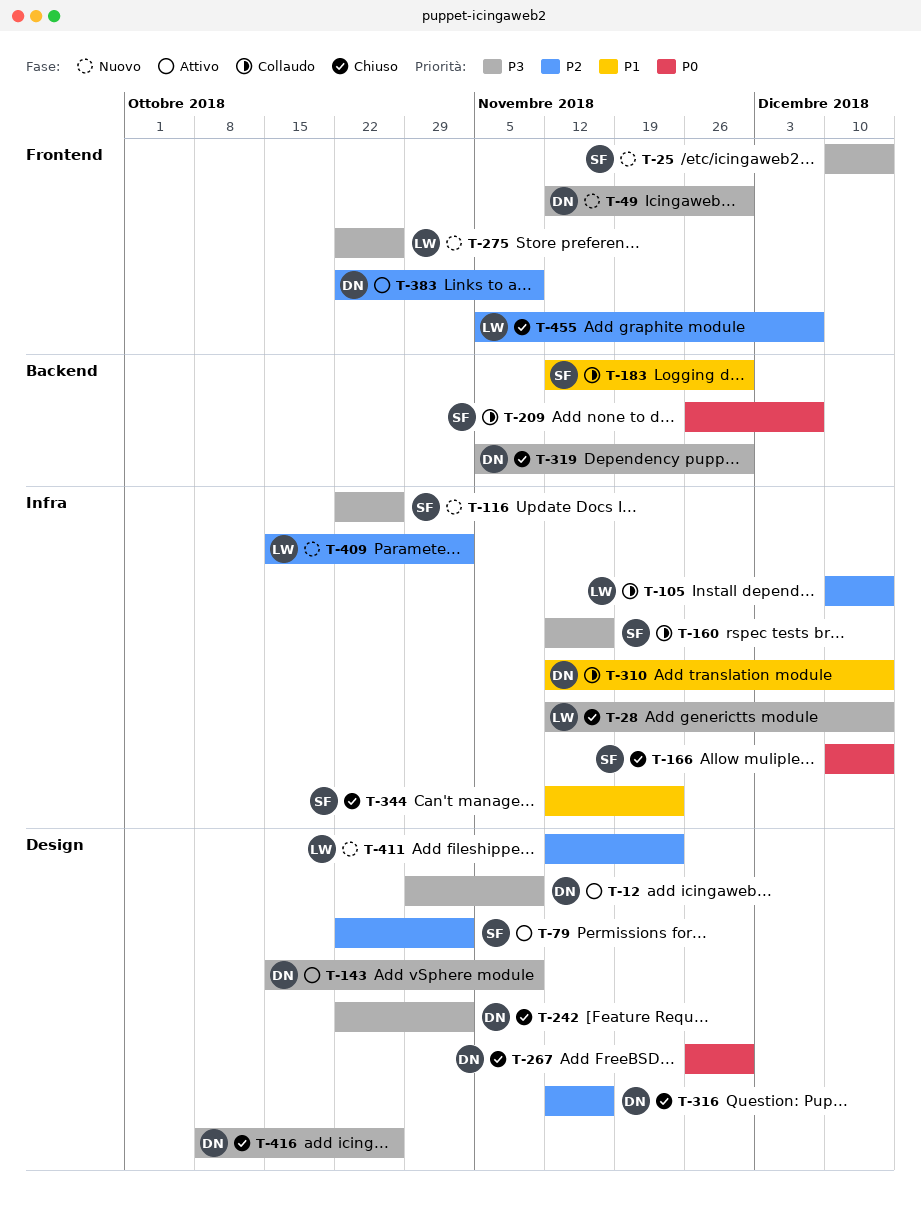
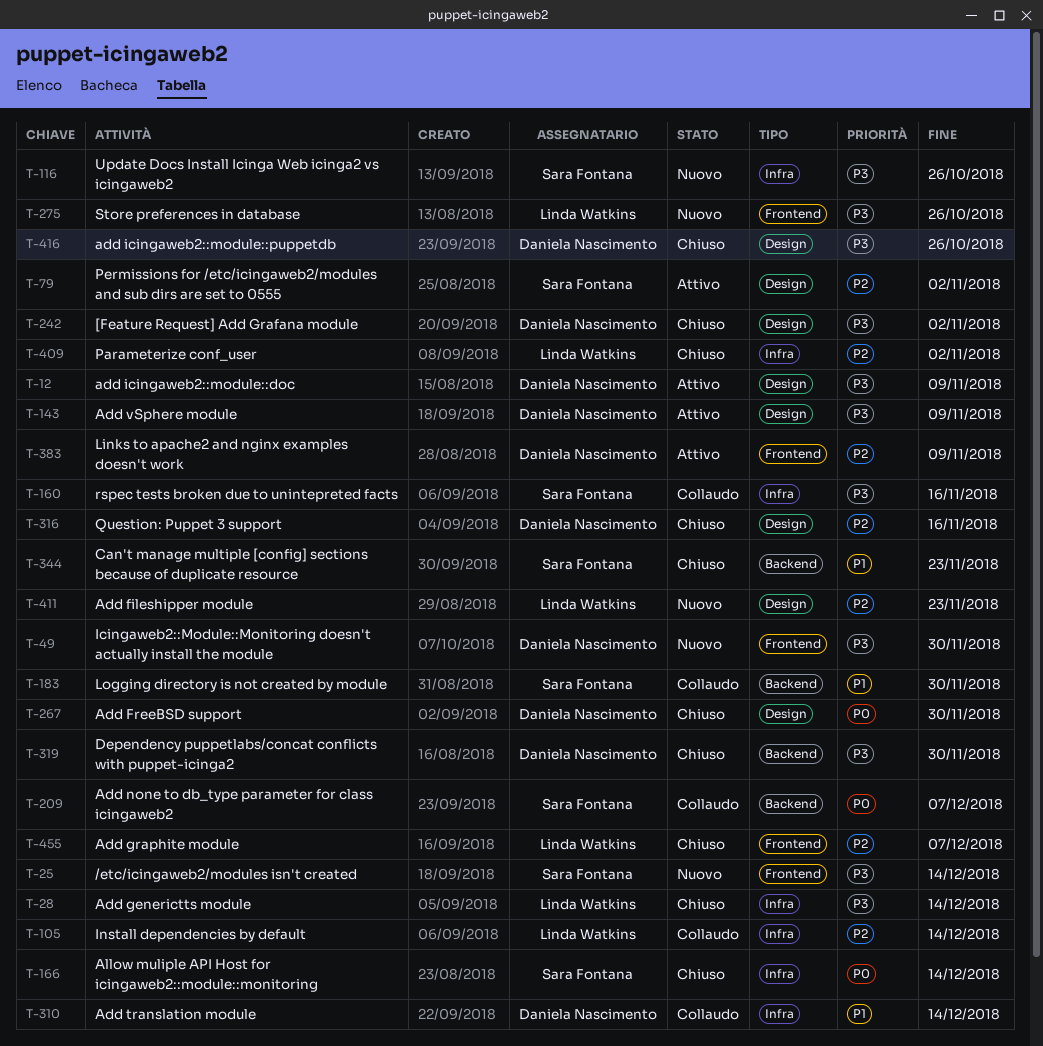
T-344, label: Infra -> Backend
T-409, status: Nuovo -> Chiuso

